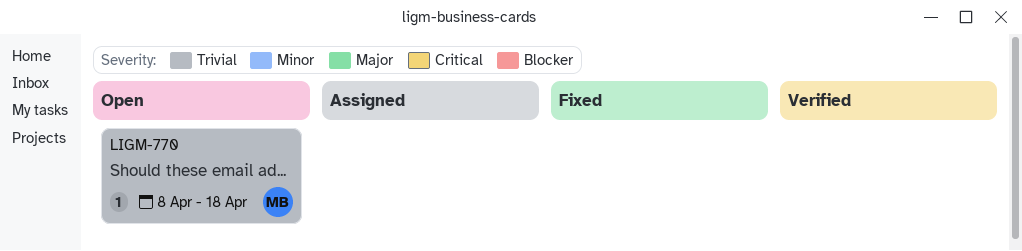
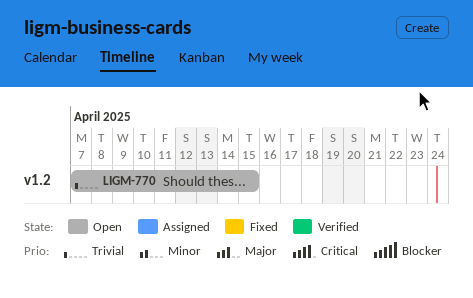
LIGM-770, start: Apr 8 -> Apr 7
LIGM-770, due: Apr 18 -> Apr 15

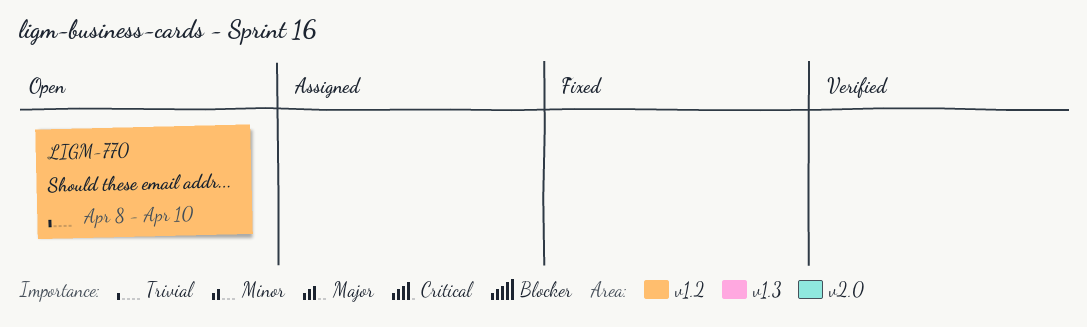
LIGM-770, start: Apr 7 -> Apr 8
LIGM-770, due: Apr 15 -> Apr 10

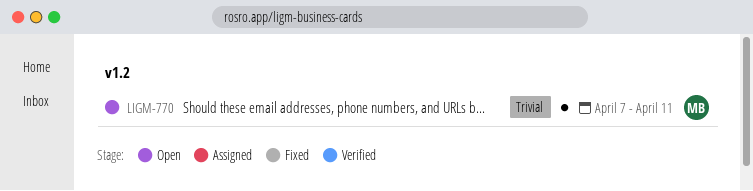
LIGM-770, start: Apr 8 -> Apr 7
LIGM-770, due: Apr 10 -> Apr 11

